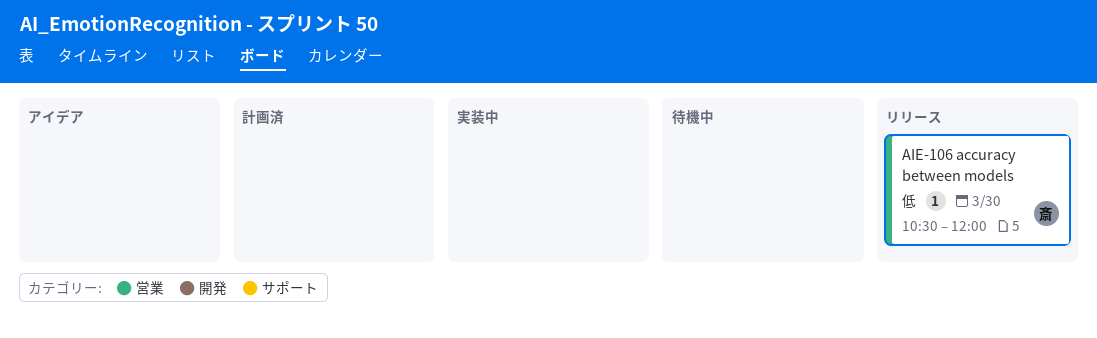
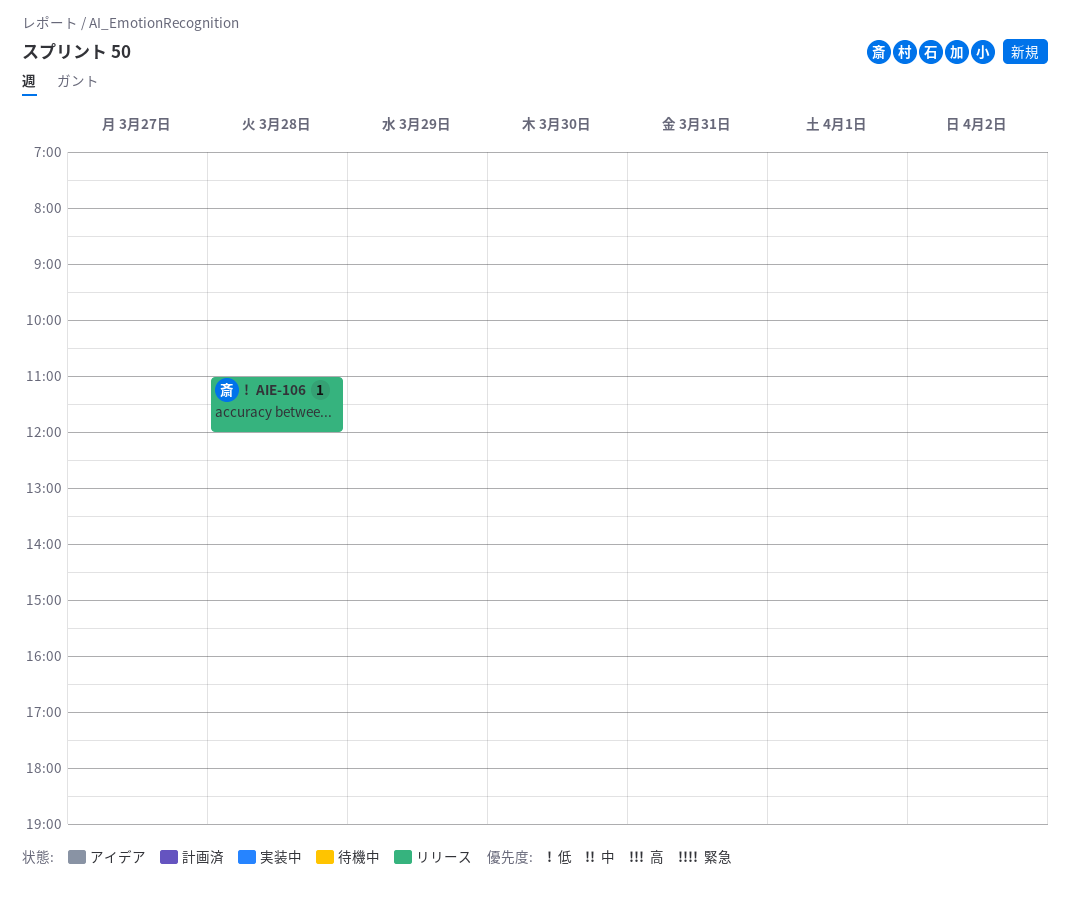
AIE-106, day: Mar 30 -> Mar 28
AIE-106, begins: 10:30 -> 11:00

